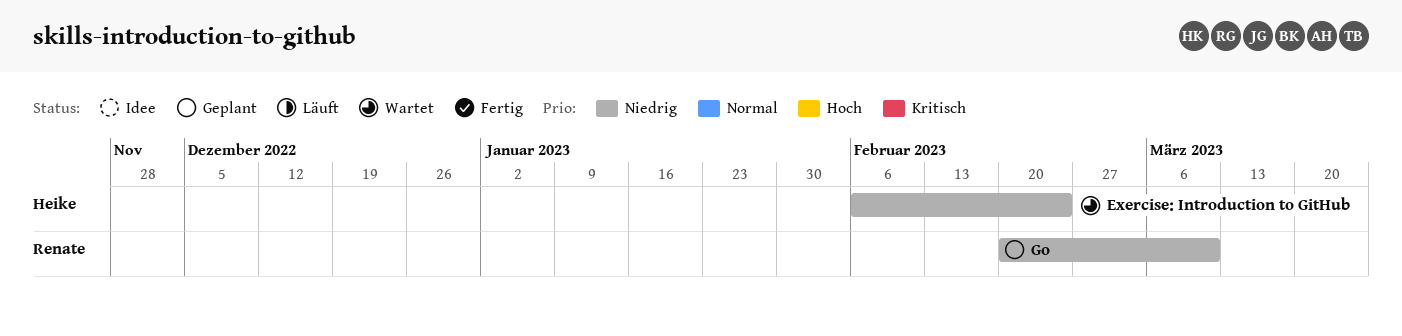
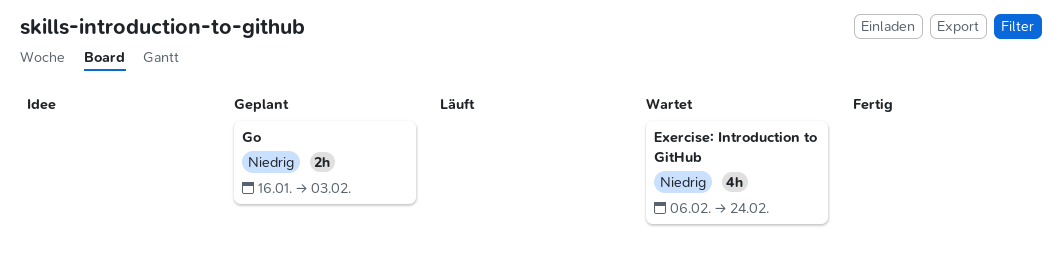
Go, start: Feb 20 -> Jan 16
Go, due: Mar 10 -> Feb 3

